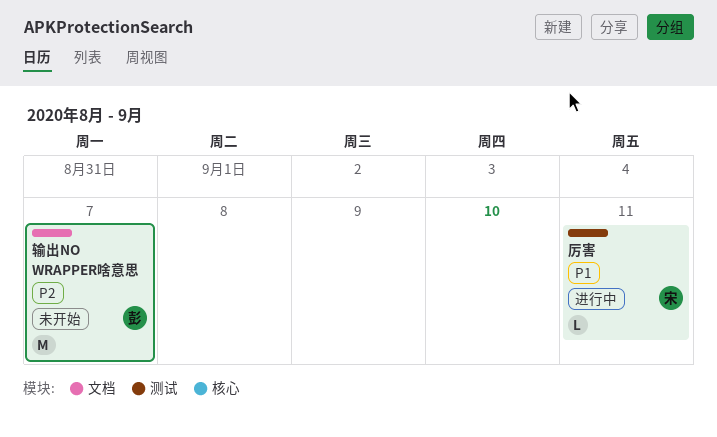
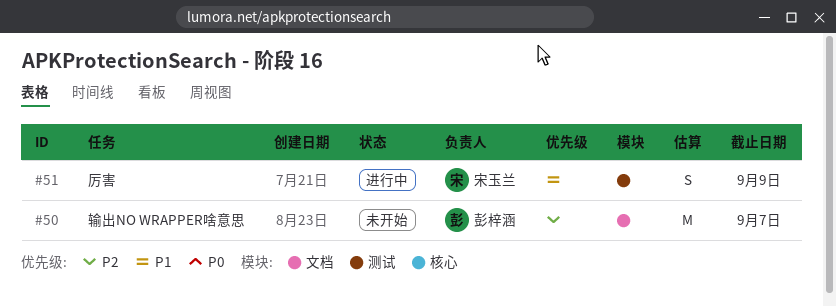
厉害, estimate: L -> S
厉害, due: Sep 11 -> Sep 9

